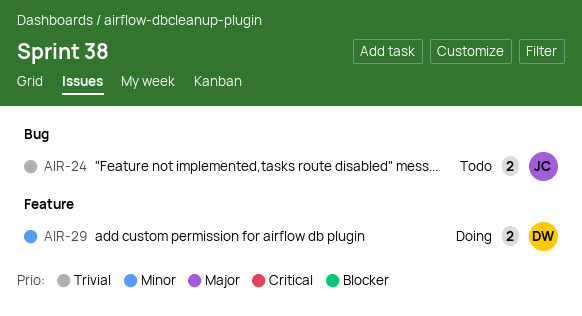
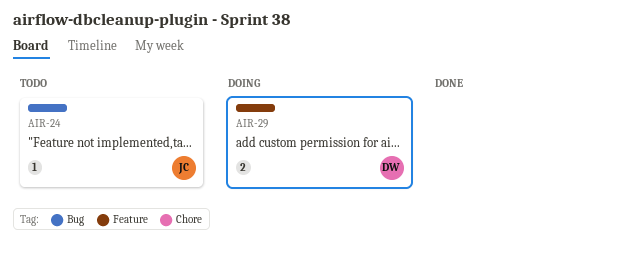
AIR-24, estimate: 2 -> 1

